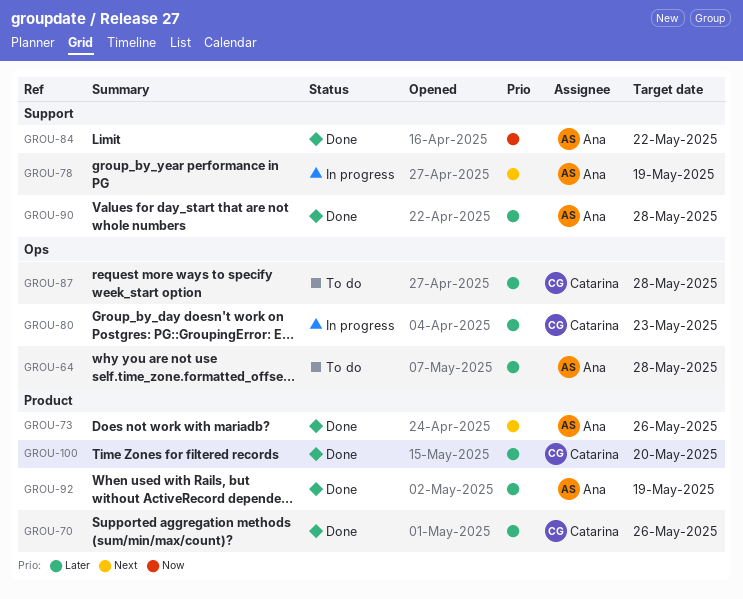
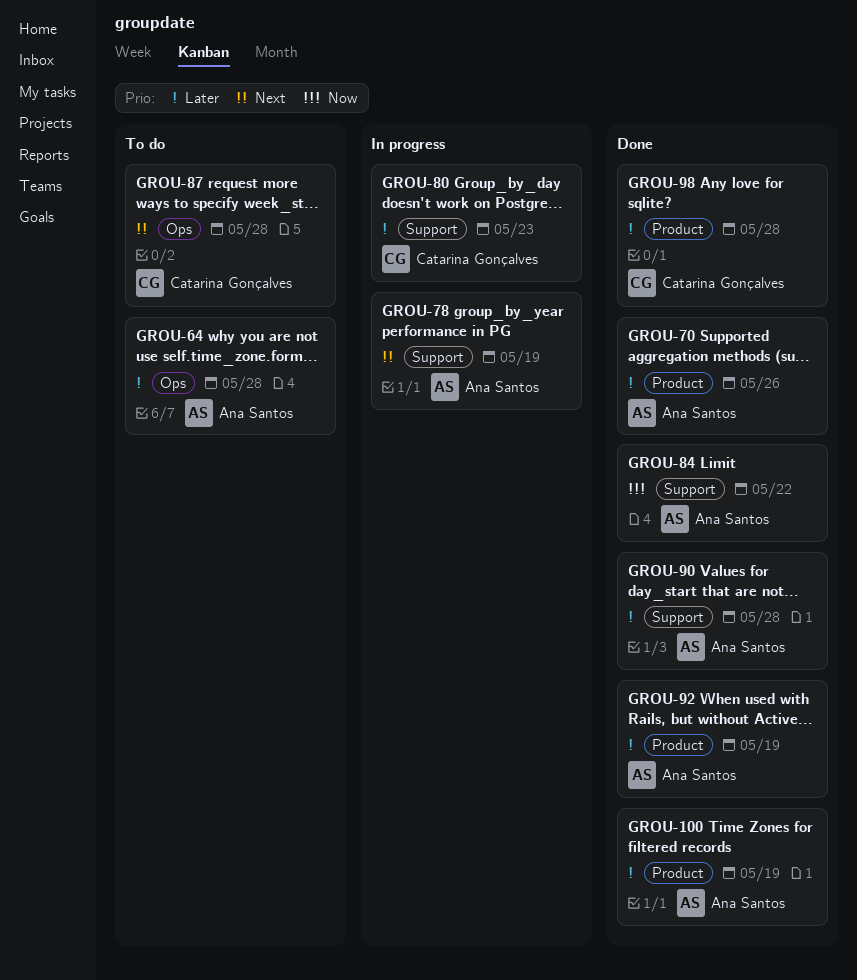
GROU-70, owner: Catarina Gonçalves -> Ana Santos
GROU-73: present -> none
GROU-80, label: Ops -> Support
GROU-87, priority: Later -> Next
GROU-98: none -> present
GROU-100, owner: Catarina Gonçalves -> Ana Santos
GROU-100, due: May 20 -> May 19

